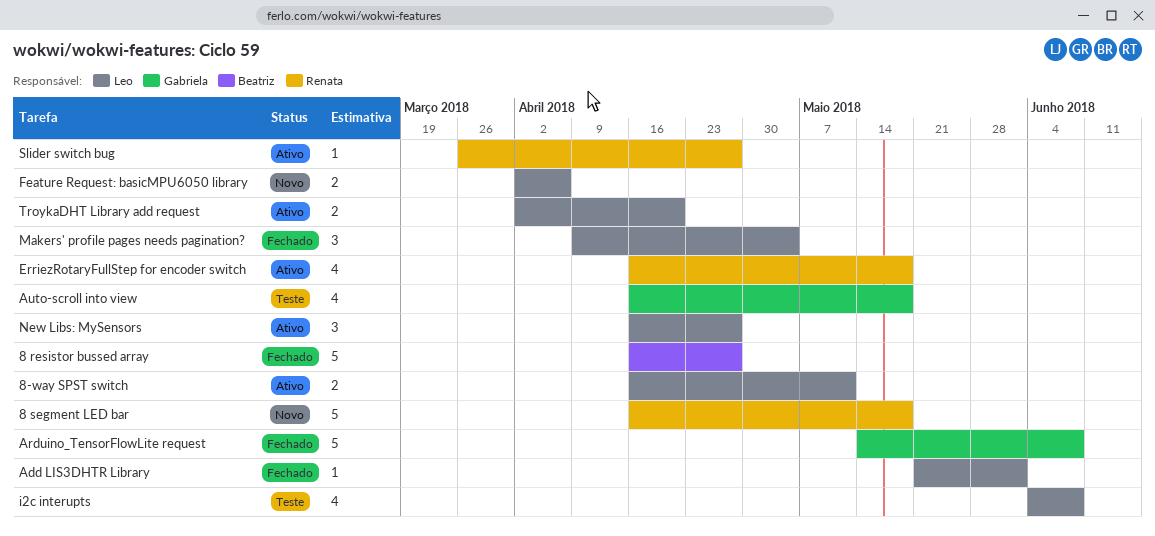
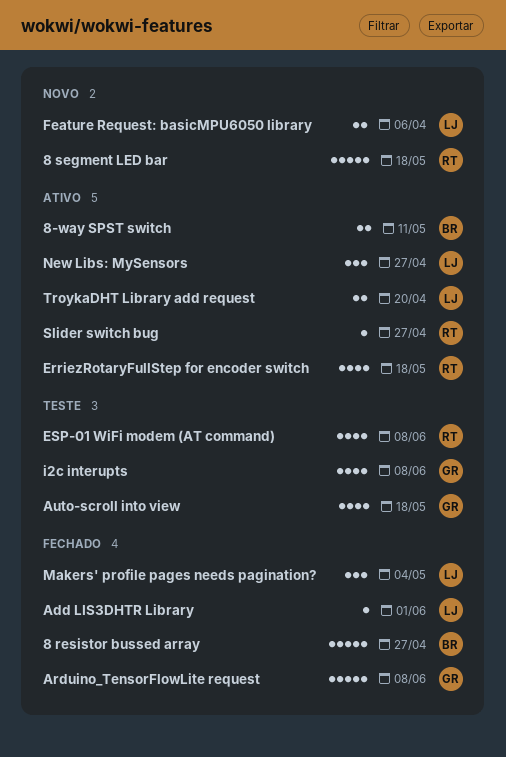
8-way SPST switch, owner: Leo -> Beatriz
ESP-01 WiFi modem (AT command): none -> present
i2c interupts, owner: Leo -> Gabriela

